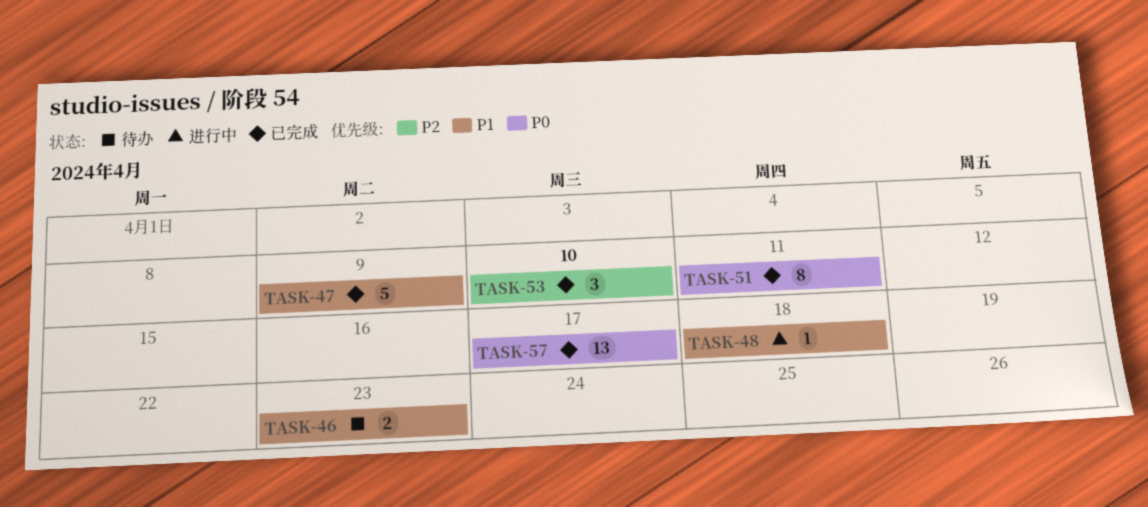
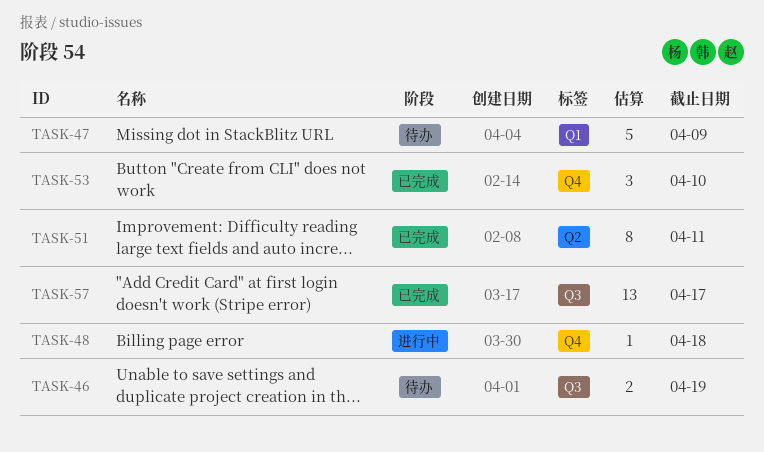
TASK-46, due: Apr 23 -> Apr 19
TASK-47, status: 已完成 -> 待办

